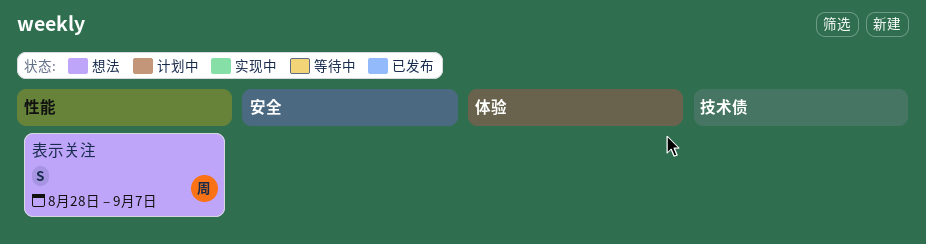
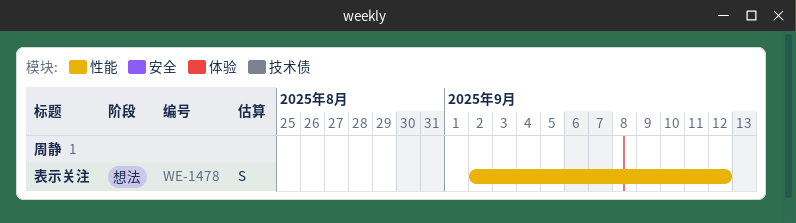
表示关注, start: Aug 28 -> Sep 2
表示关注, due: Sep 7 -> Sep 12

